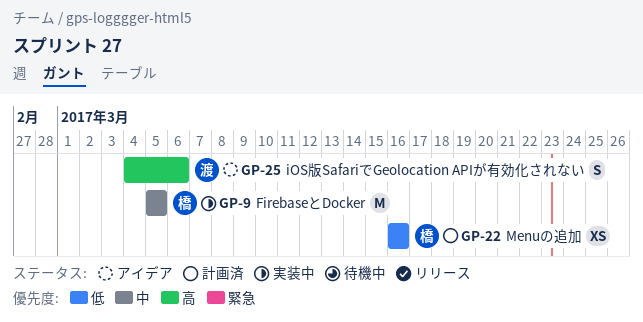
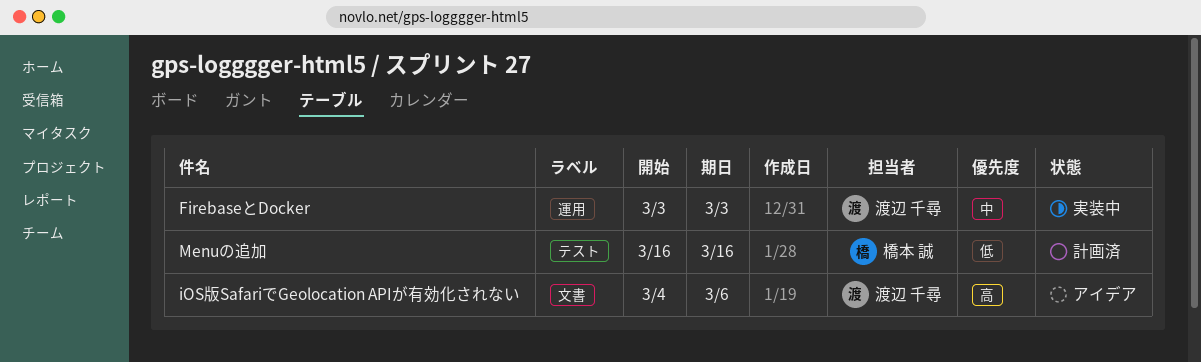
FirebaseとDocker, owner: 橋本 誠 -> 渡辺 千尋
FirebaseとDocker, start: Mar 5 -> Mar 3
FirebaseとDocker, due: Mar 5 -> Mar 3

